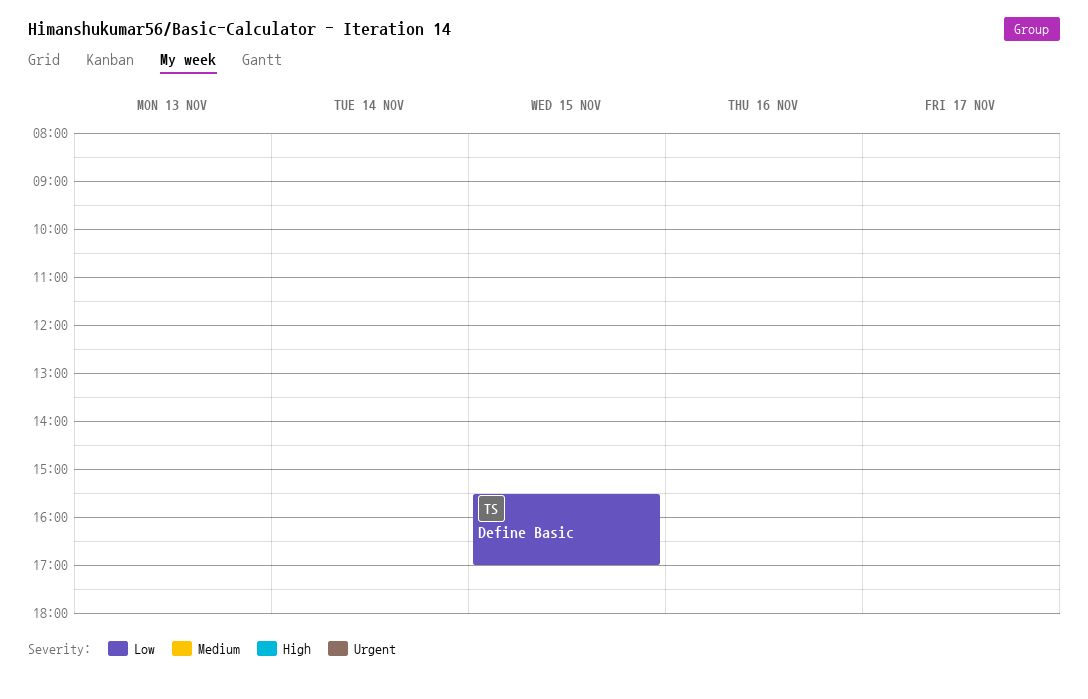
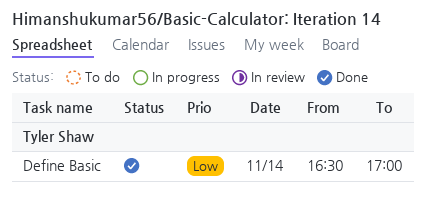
Define Basic, day: Nov 15 -> Nov 14
Define Basic, begins: 15:30 -> 16:30

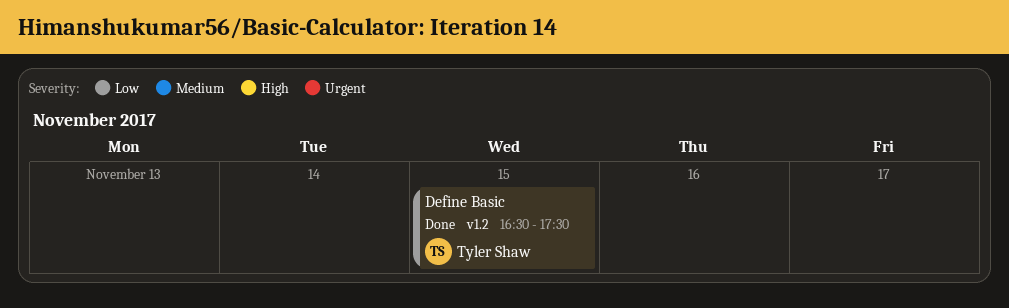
Define Basic, day: Nov 14 -> Nov 15
Define Basic, ends: 17:00 -> 17:30

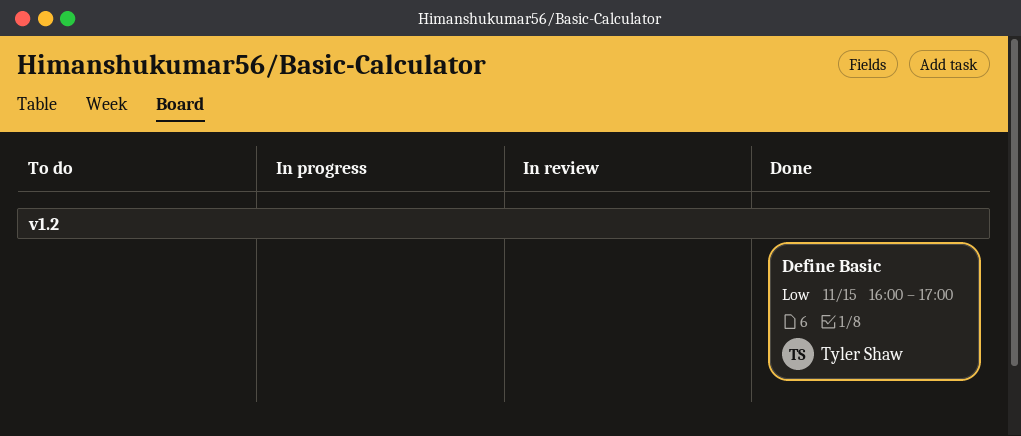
Define Basic, begins: 16:30 -> 16:00
Define Basic, ends: 17:30 -> 17:00

